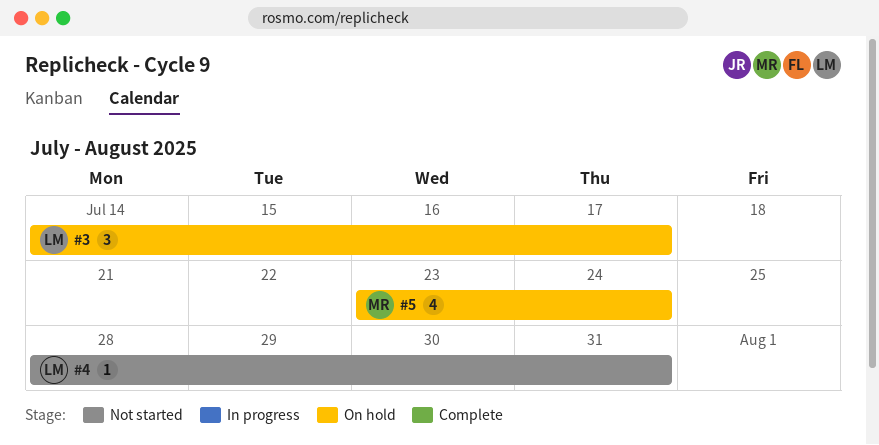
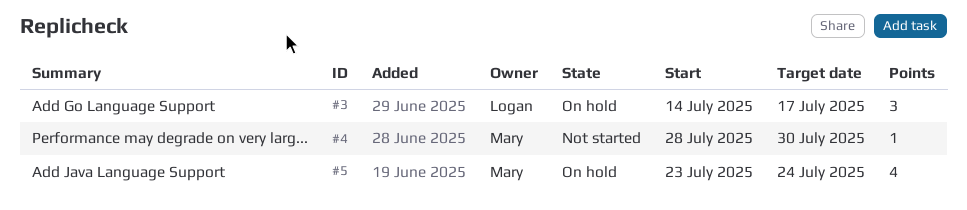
#4, owner: Logan -> Mary
#4, due: Jul 31 -> Jul 30

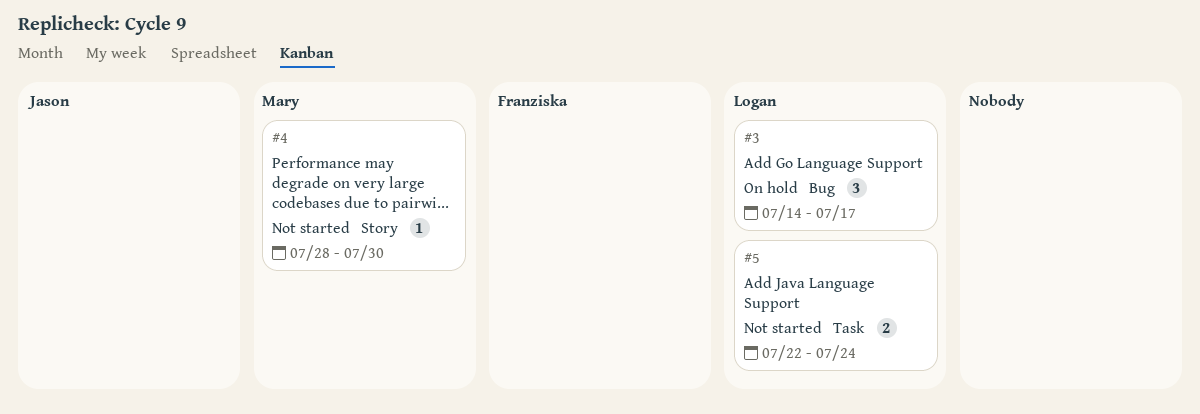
#5, status: On hold -> Not started
#5, owner: Mary -> Logan
#5, estimate: 4 -> 2
#5, start: Jul 23 -> Jul 22

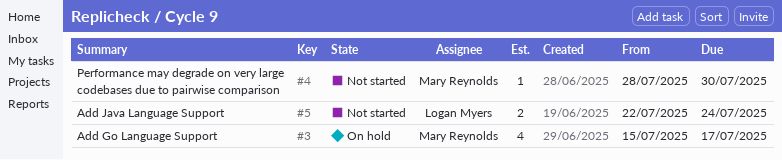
#3, owner: Logan Myers -> Mary Reynolds
#3, estimate: 3 -> 4
#3, start: Jul 14 -> Jul 15

